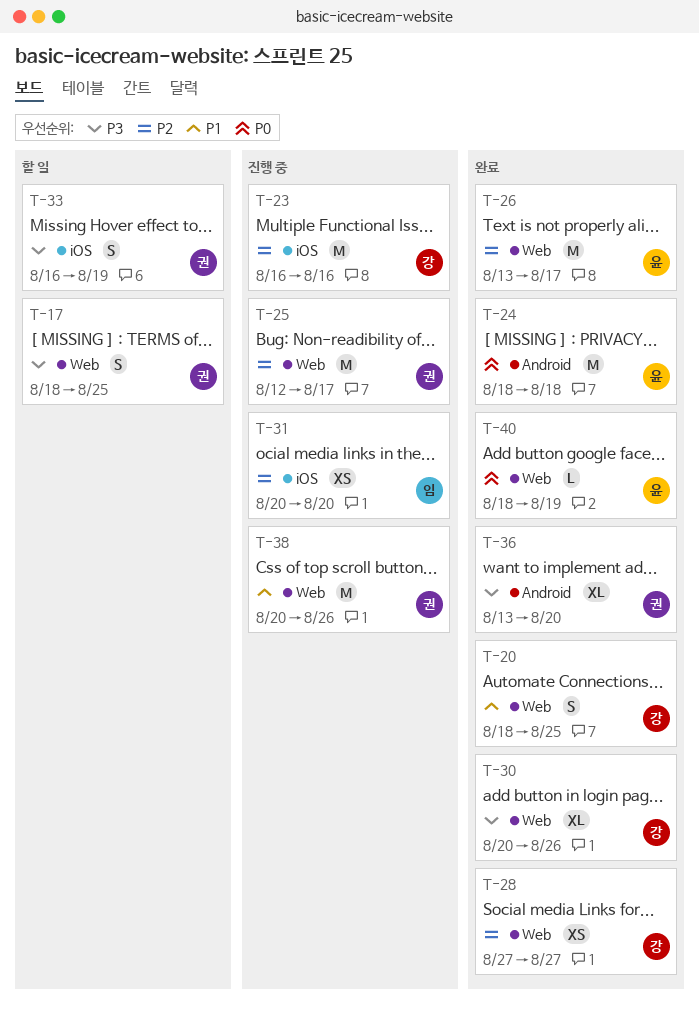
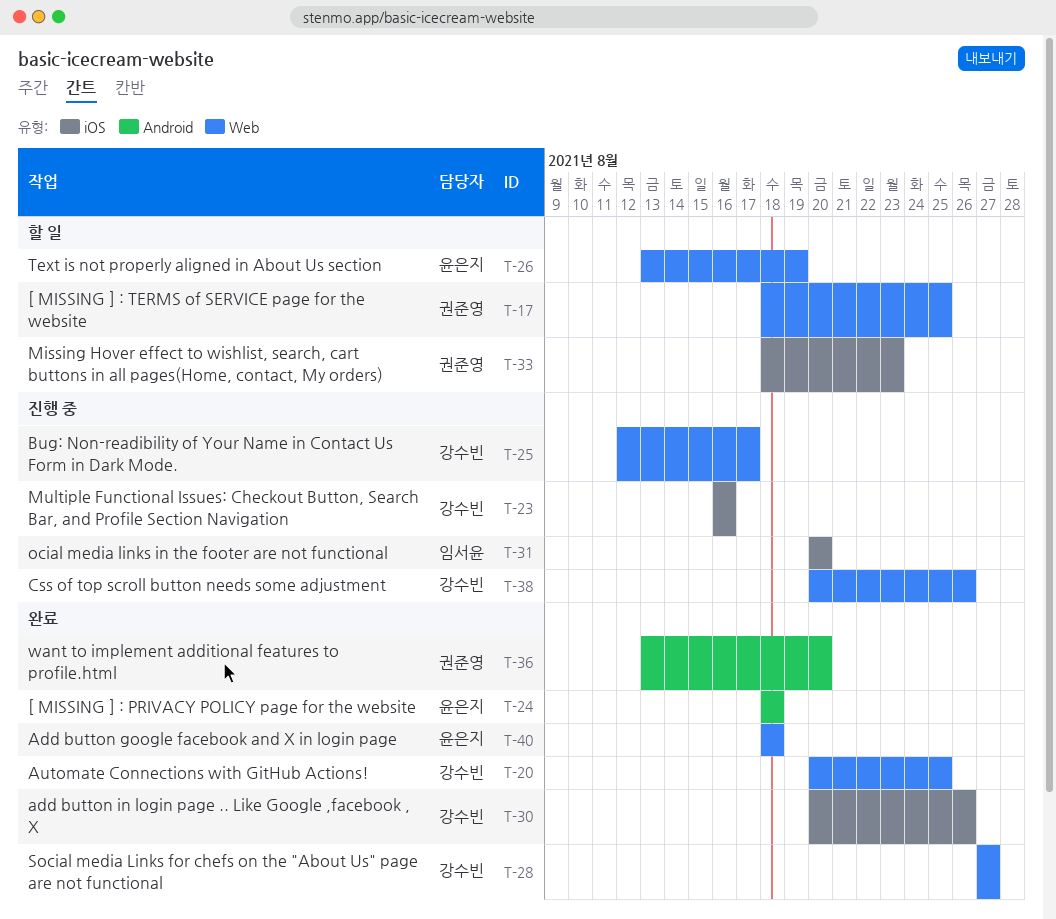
T-20, start: Aug 18 -> Aug 20
T-25, owner: 권준영 -> 강수빈
T-26, status: 완료 -> 할 일
T-26, due: Aug 17 -> Aug 19
T-30, label: Web -> iOS
T-33, start: Aug 16 -> Aug 18
T-33, due: Aug 19 -> Aug 23
T-38, owner: 권준영 -> 강수빈
T-40, due: Aug 19 -> Aug 18

